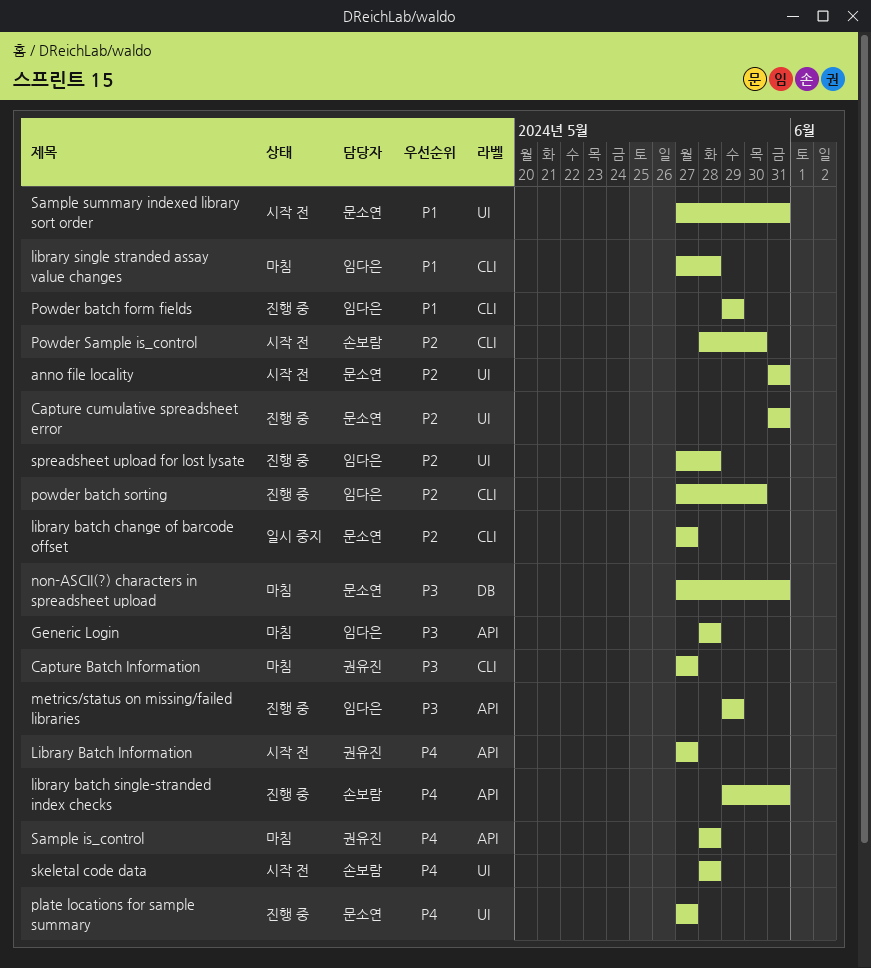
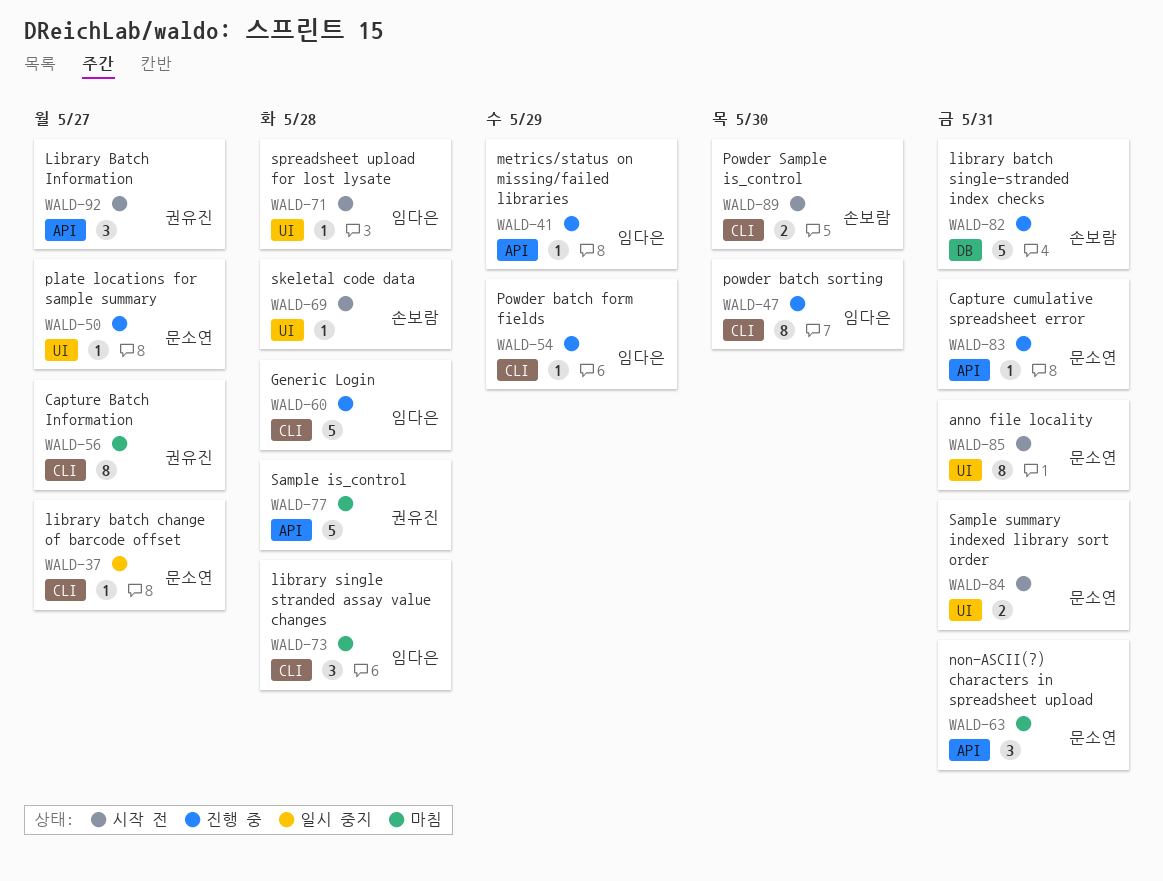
Capture cumulative spreadsheet error, label: UI -> API
Generic Login, status: 마침 -> 진행 중
Generic Login, label: API -> CLI
library batch single-stranded index checks, label: API -> DB
non-ASCII(?) characters in spreadsheet upload, label: DB -> API
spreadsheet upload for lost lysate, status: 진행 중 -> 시작 전

